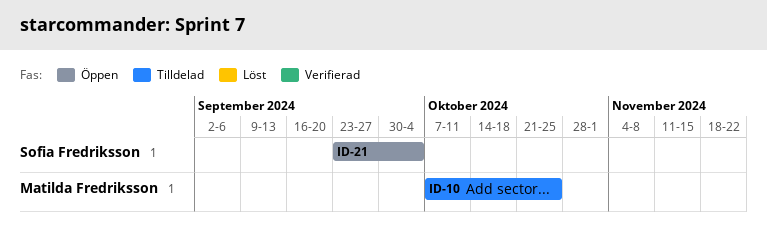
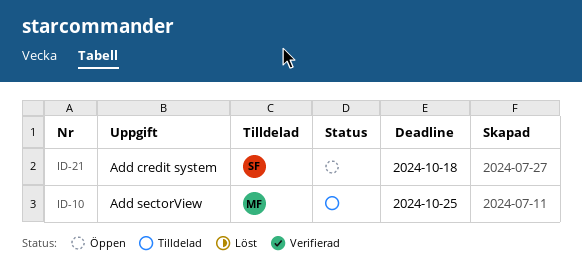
ID-21, due: Oct 4 -> Oct 18

